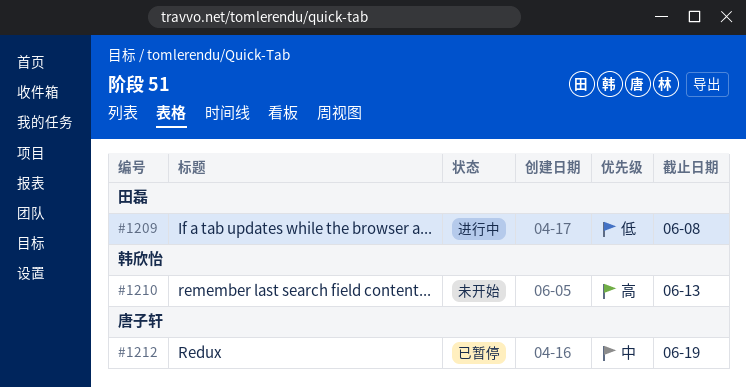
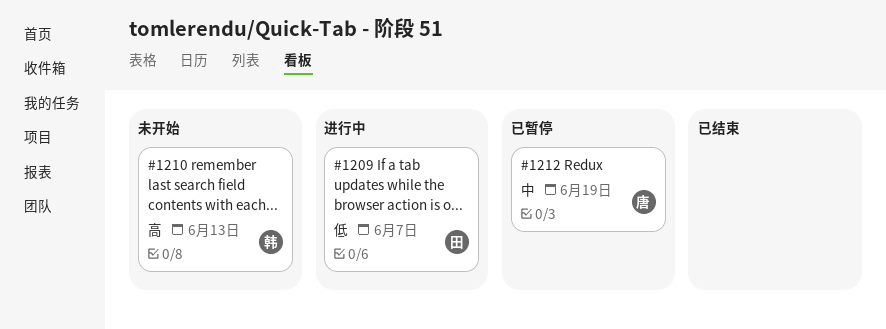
#1209, due: Jun 8 -> Jun 7

